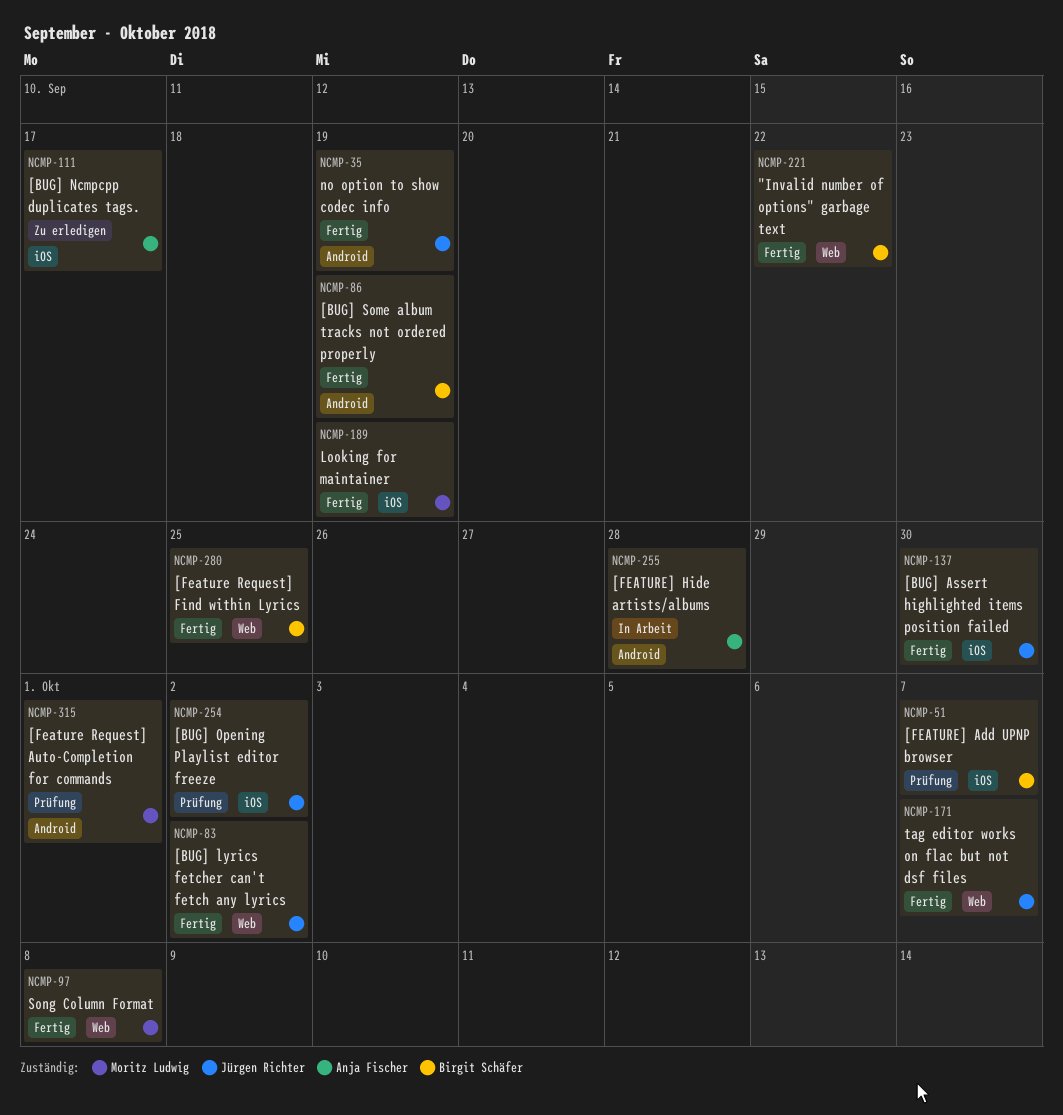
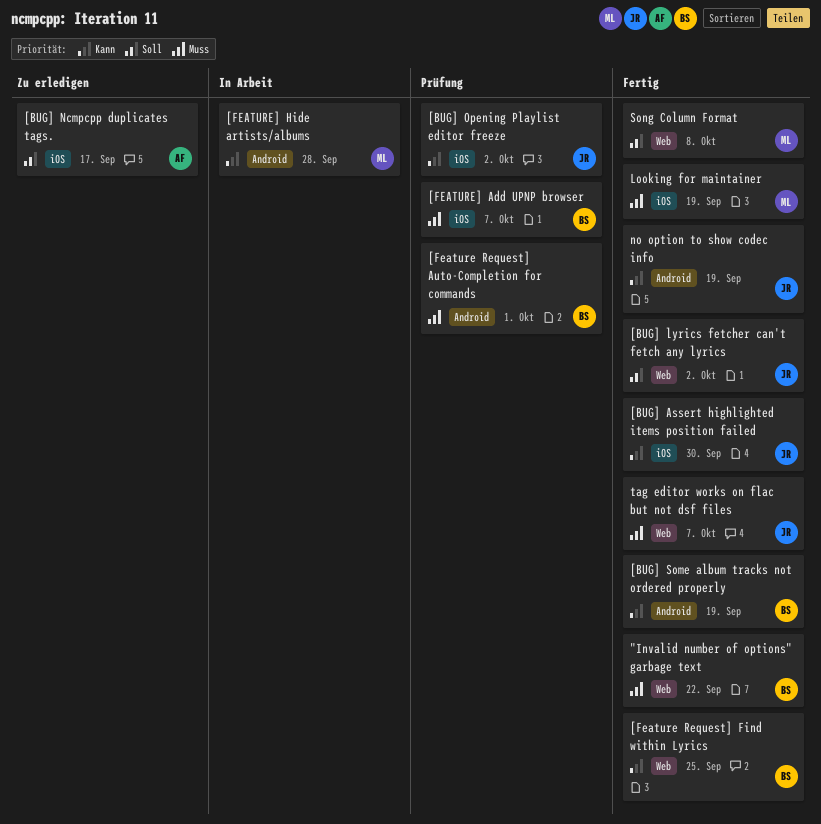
[Feature Request] Auto-Completion for commands, owner: Moritz Ludwig -> Birgit Schäfer
[FEATURE] Hide artists/albums, owner: Anja Fischer -> Moritz Ludwig

